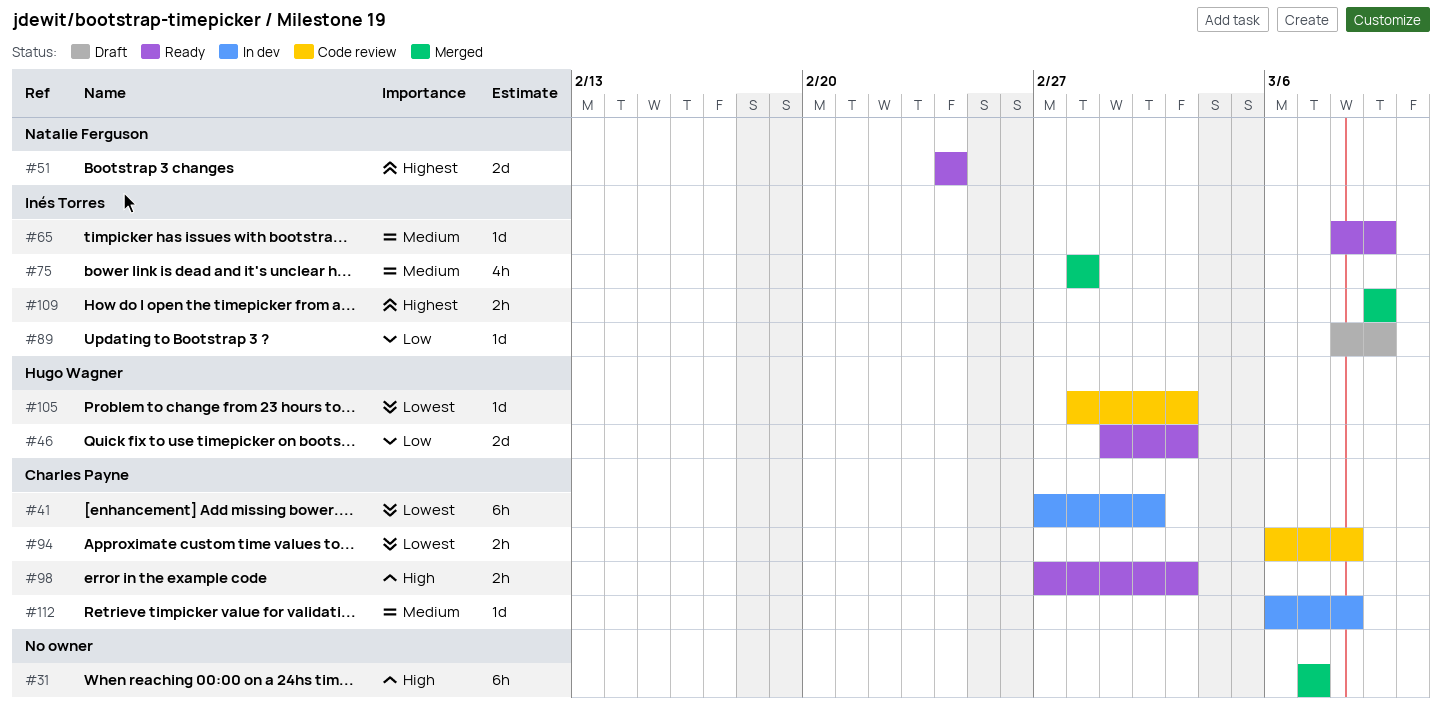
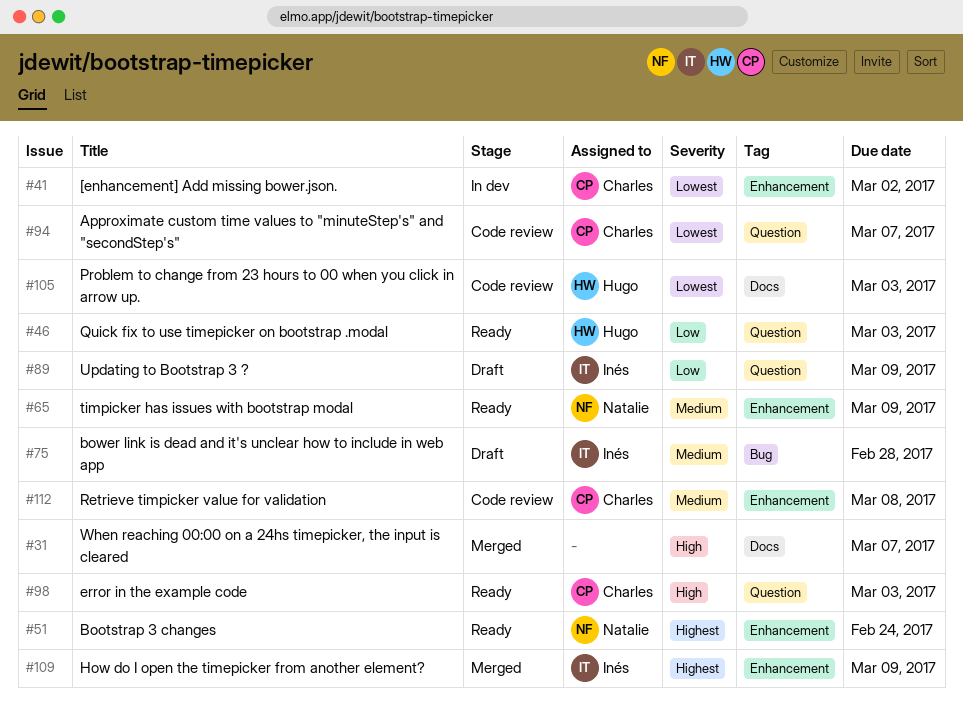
#65, owner: Inés Torres -> Natalie Ferguson
#75, status: Merged -> Draft
#94, due: Mar 8 -> Mar 7
#112, status: In dev -> Code review

